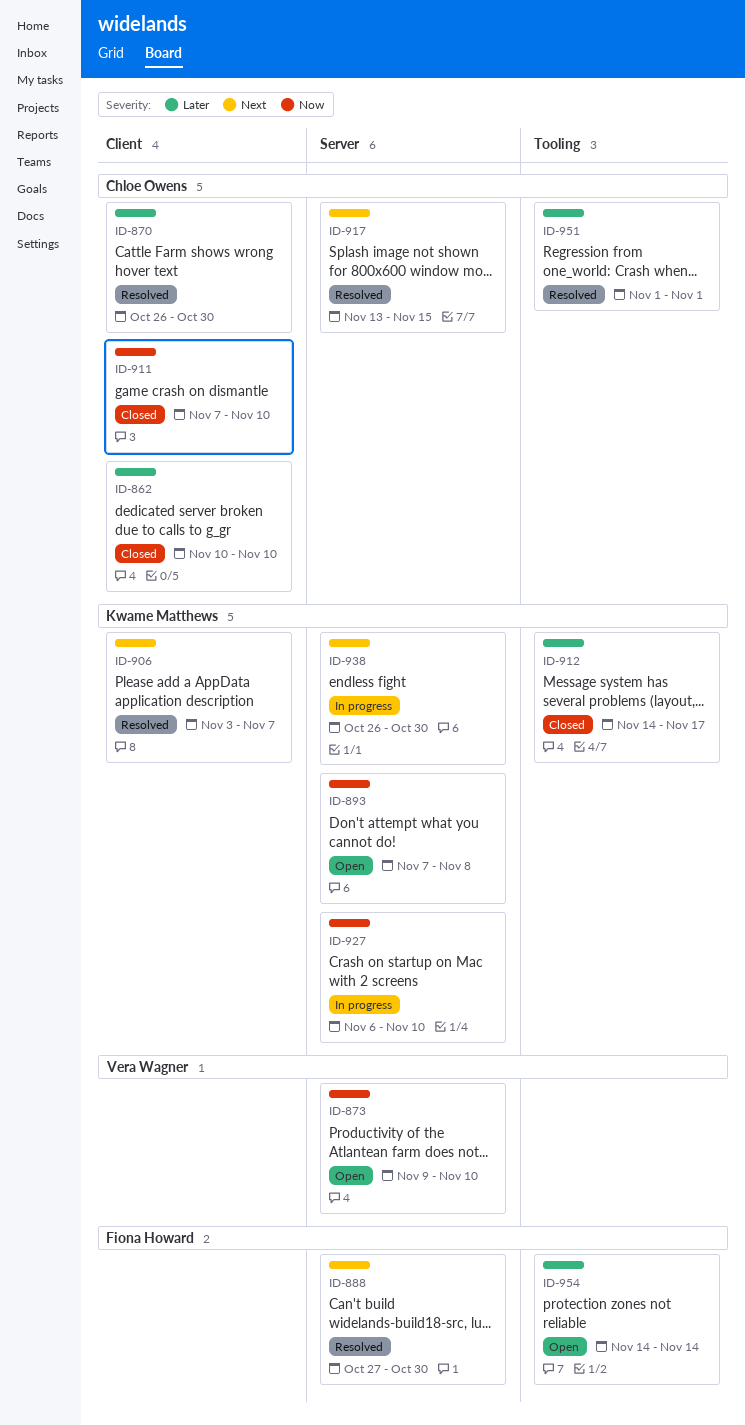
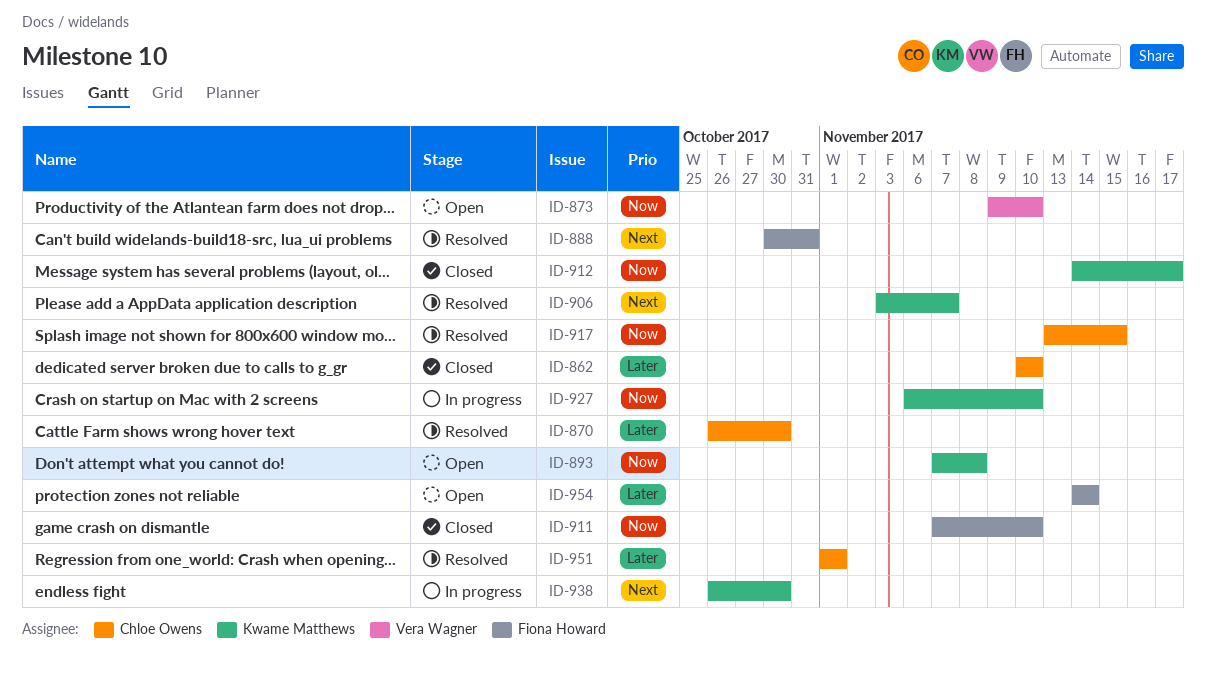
ID-888, start: Oct 27 -> Oct 30
ID-888, due: Oct 30 -> Oct 31
ID-911, owner: Chloe Owens -> Fiona Howard
ID-912, priority: Later -> Now
ID-917, priority: Next -> Now

